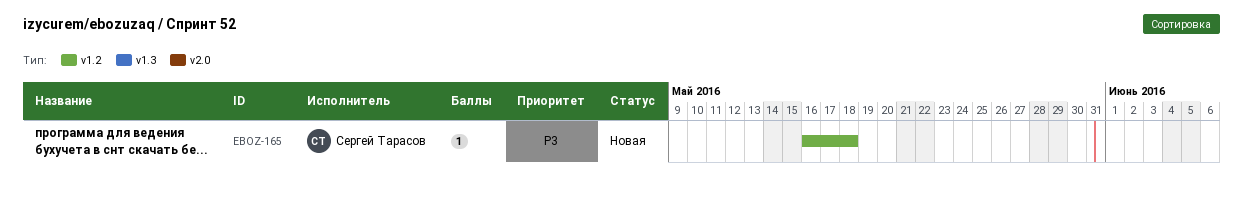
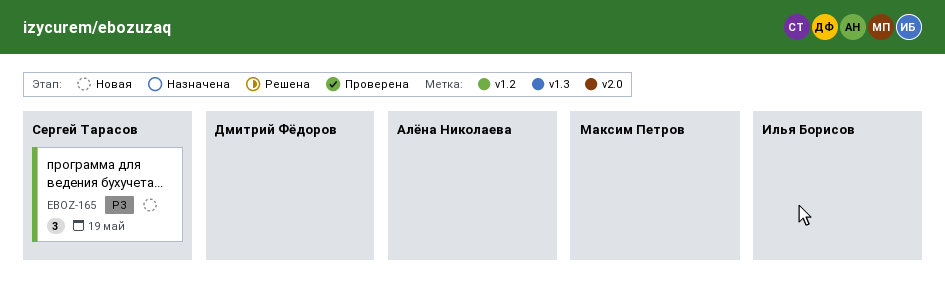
EBOZ-165, estimate: 1 -> 3
EBOZ-165, due: May 18 -> May 19

